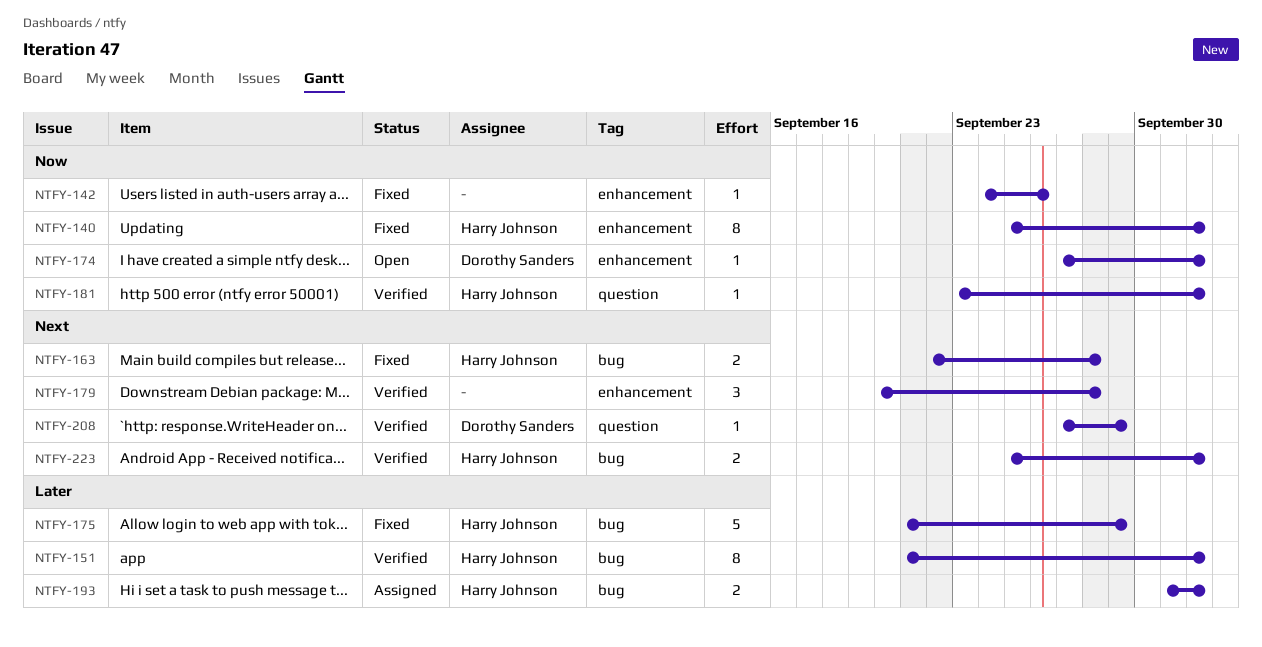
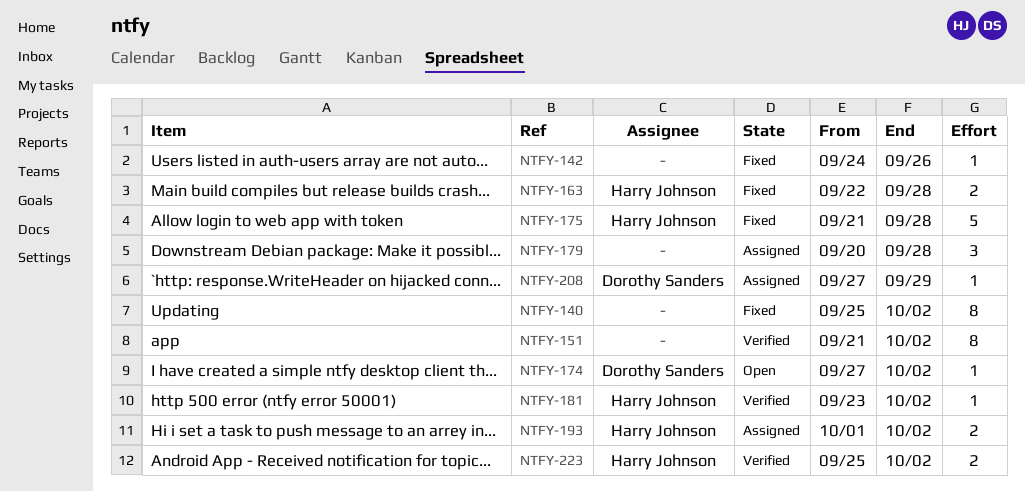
NTFY-140, owner: Harry Johnson -> none
NTFY-151, owner: Harry Johnson -> none
NTFY-175, due: Sep 29 -> Sep 28
NTFY-179, status: Verified -> Assigned
NTFY-208, status: Verified -> Assigned

